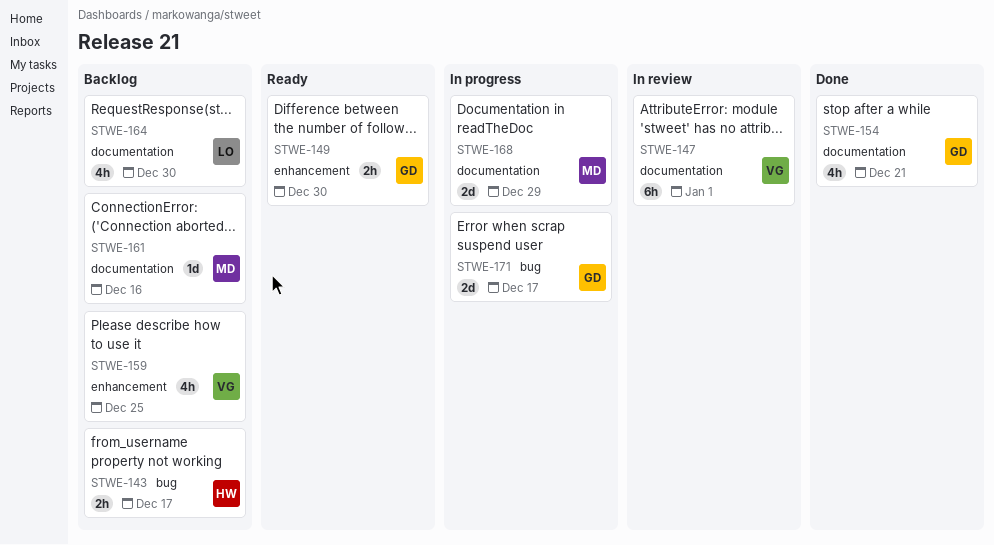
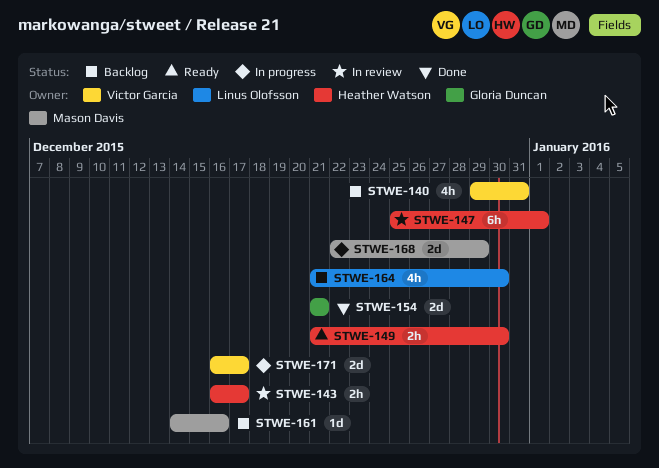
STWE-140: none -> present
STWE-143, status: Backlog -> In review
STWE-147, owner: Victor Garcia -> Heather Watson
STWE-149, owner: Gloria Duncan -> Heather Watson
STWE-154, estimate: 4h -> 2d
STWE-159: present -> none
STWE-171, owner: Gloria Duncan -> Victor Garcia

